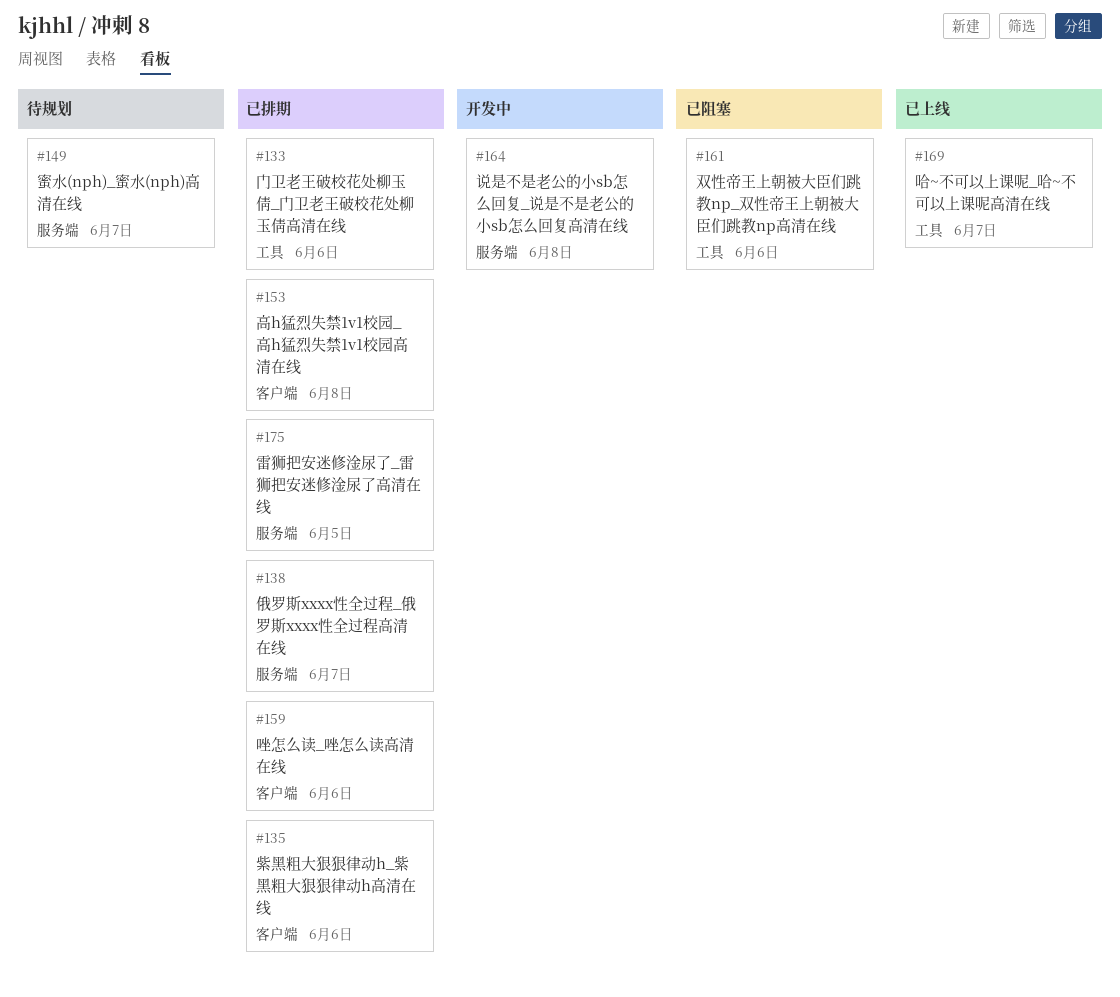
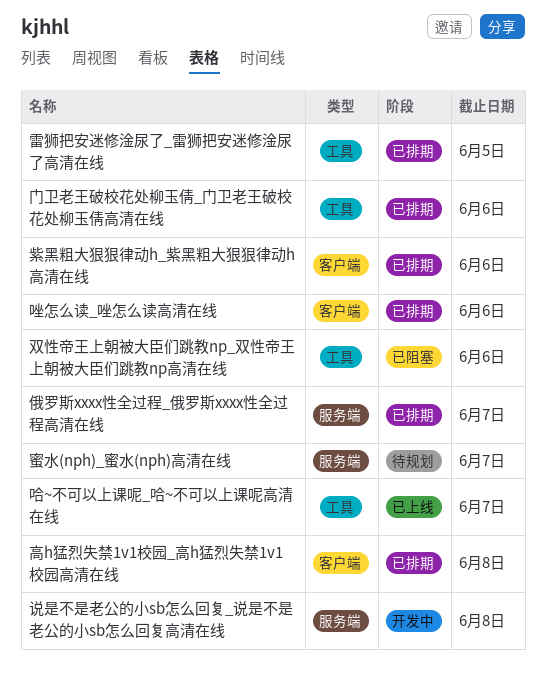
雷狮把安迷修淦尿了_雷狮把安迷修淦尿了高清在线, label: 服务端 -> 工具

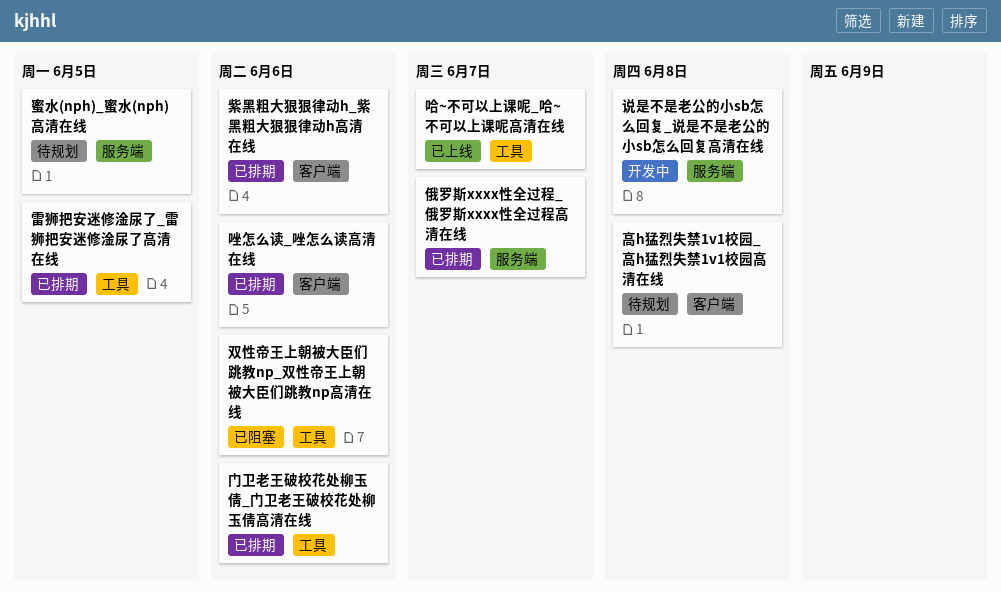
蜜水(nph)_蜜水(nph)高清在线, due: Jun 7 -> Jun 5
高h猛烈失禁1v1校园_高h猛烈失禁1v1校园高清在线, status: 已排期 -> 待规划

